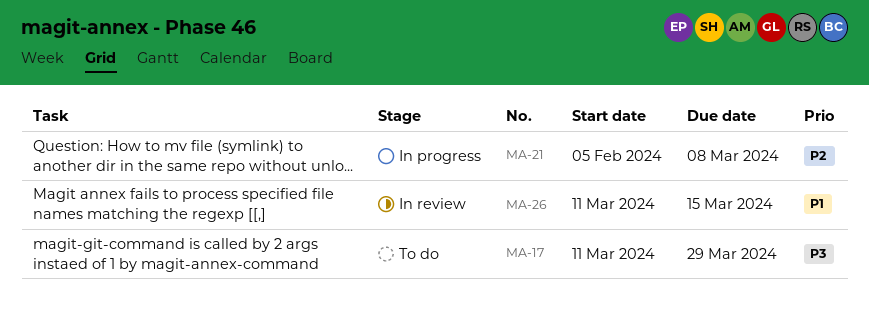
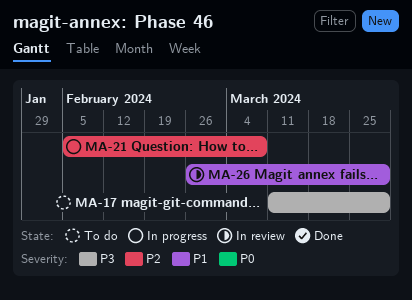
MA-26, start: Mar 11 -> Feb 26
MA-26, due: Mar 15 -> Mar 29

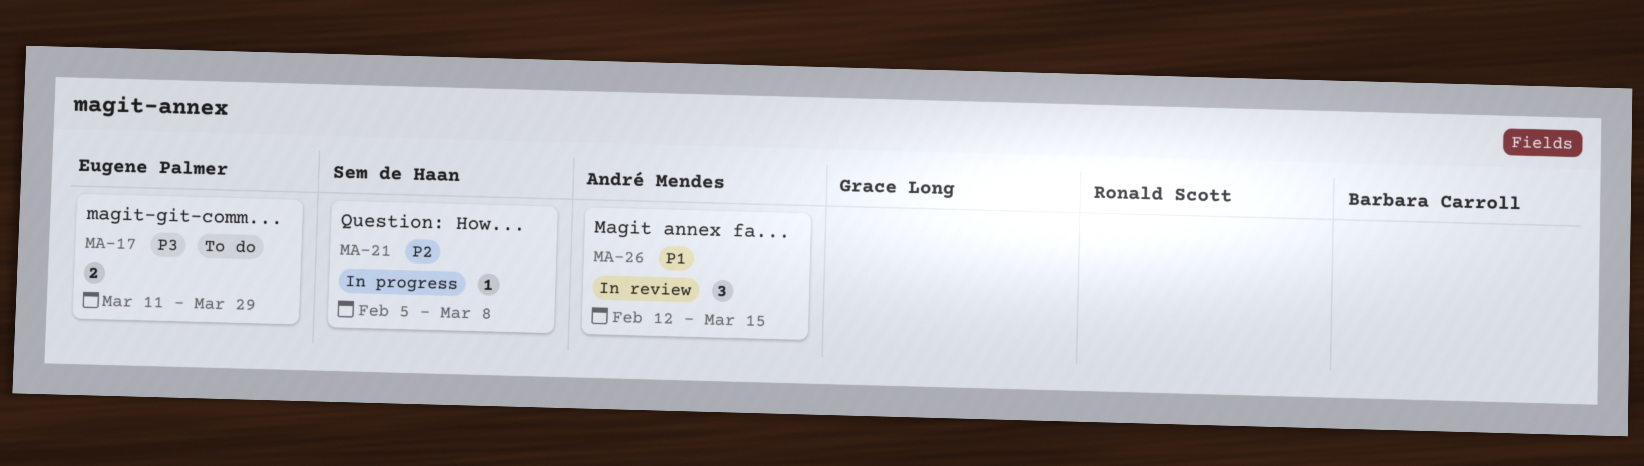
MA-26, start: Feb 26 -> Feb 12
MA-26, due: Mar 29 -> Mar 15

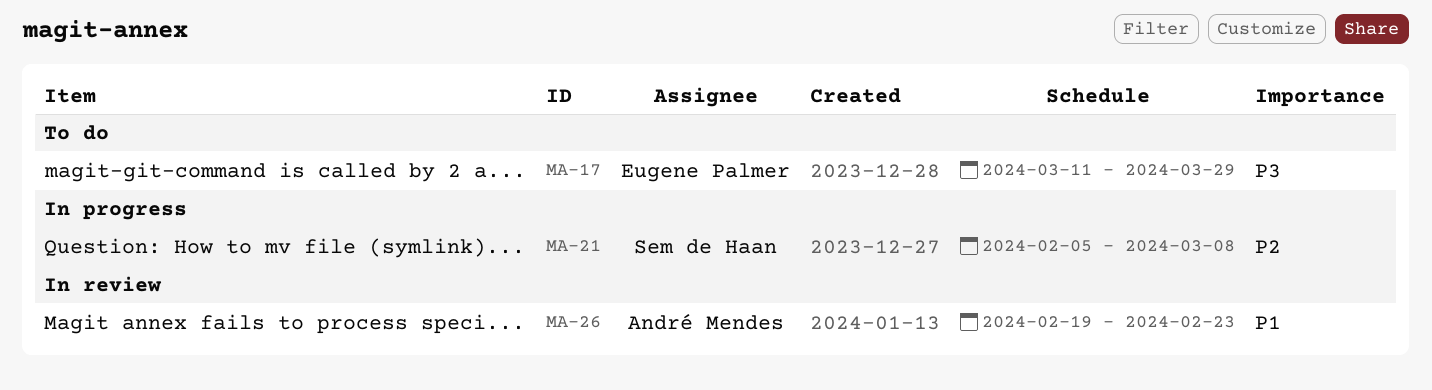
MA-26, start: Feb 12 -> Feb 19
MA-26, due: Mar 15 -> Feb 23

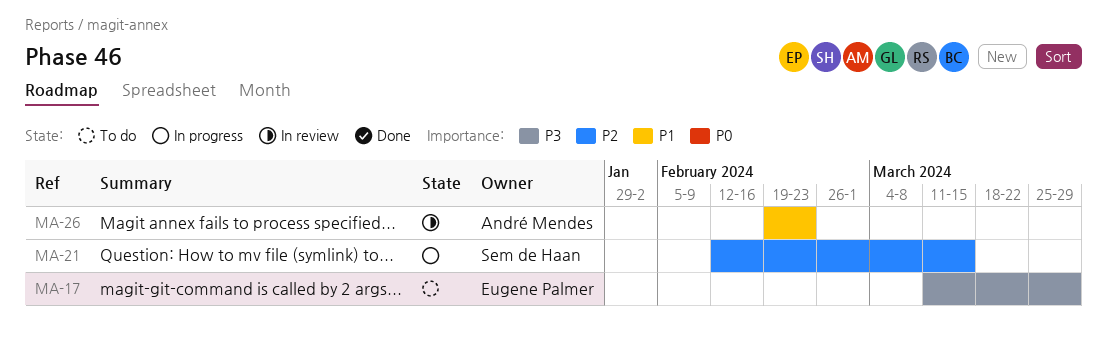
MA-21, start: Feb 5 -> Feb 12
MA-21, due: Mar 8 -> Mar 15

